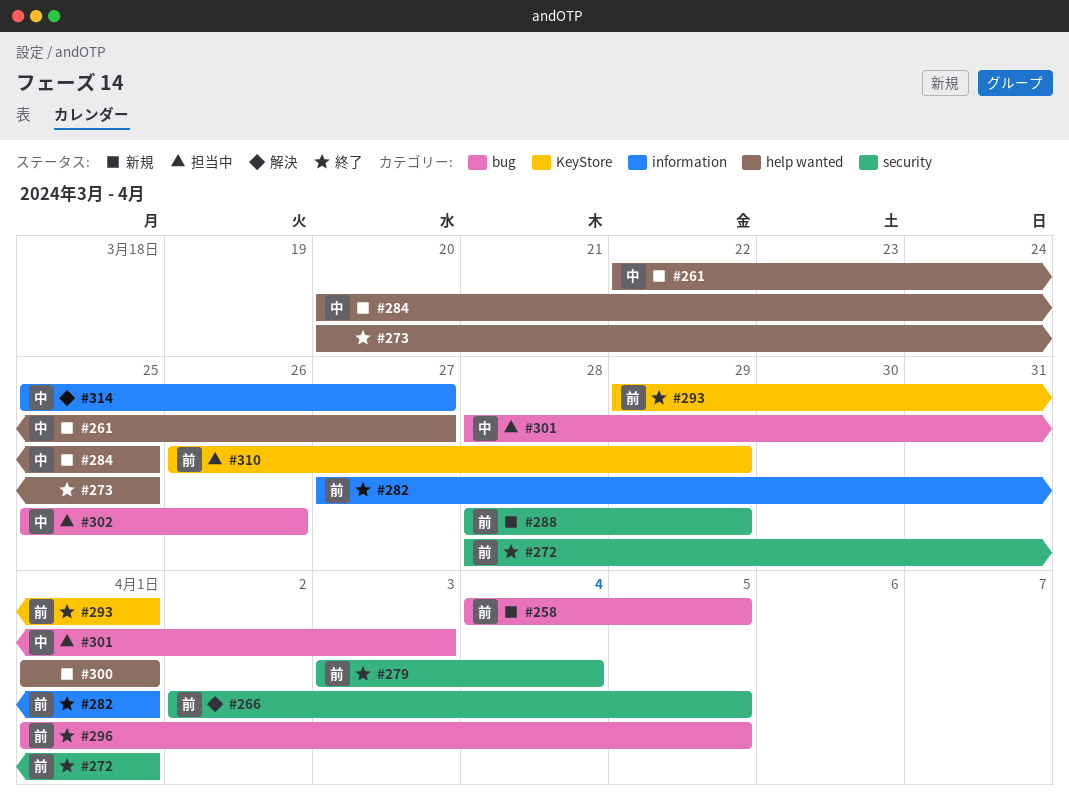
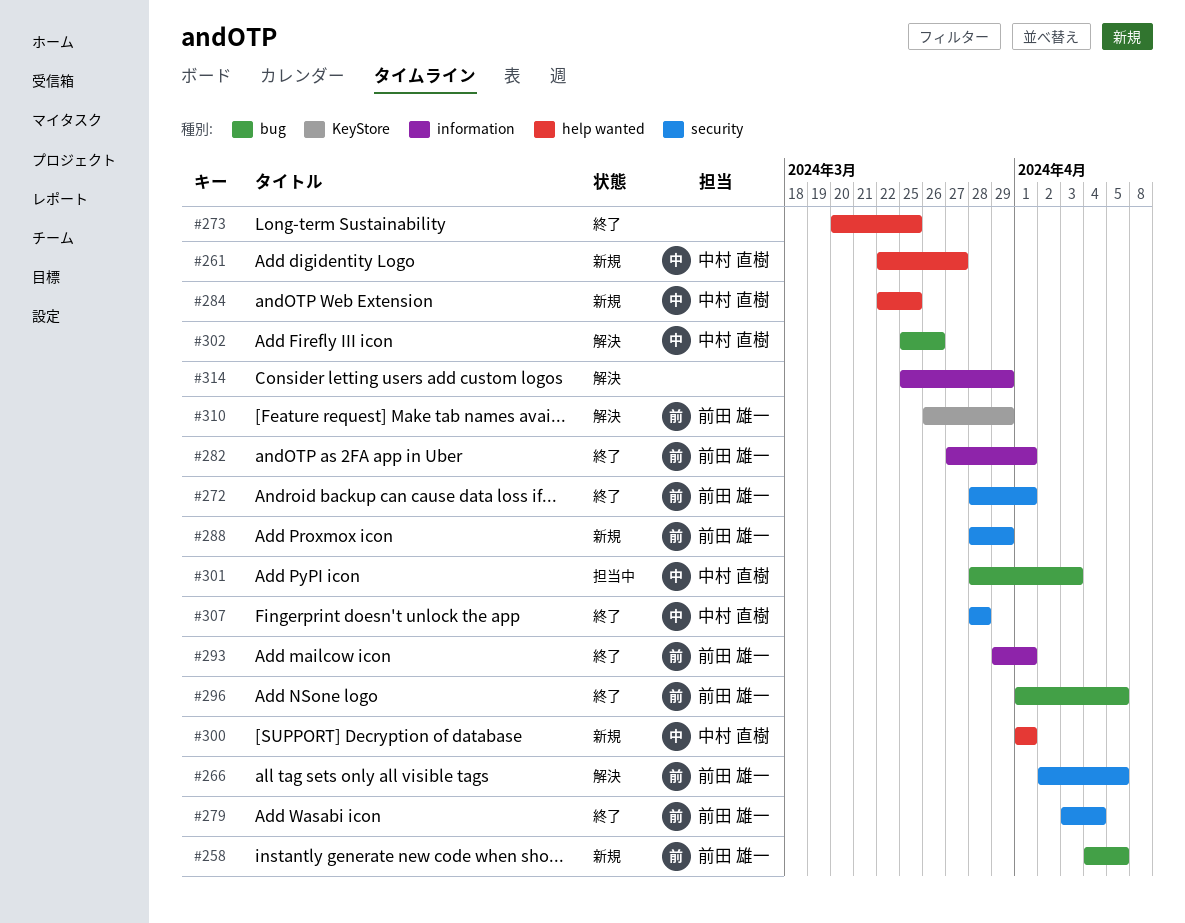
#284, start: Mar 20 -> Mar 22
#293, label: KeyStore -> information
#300, owner: none -> 中村 直樹
#302, status: 担当中 -> 解決
#307: none -> present
#310, status: 担当中 -> 解決
#314, owner: 中村 直樹 -> none
#314, due: Mar 27 -> Mar 29

